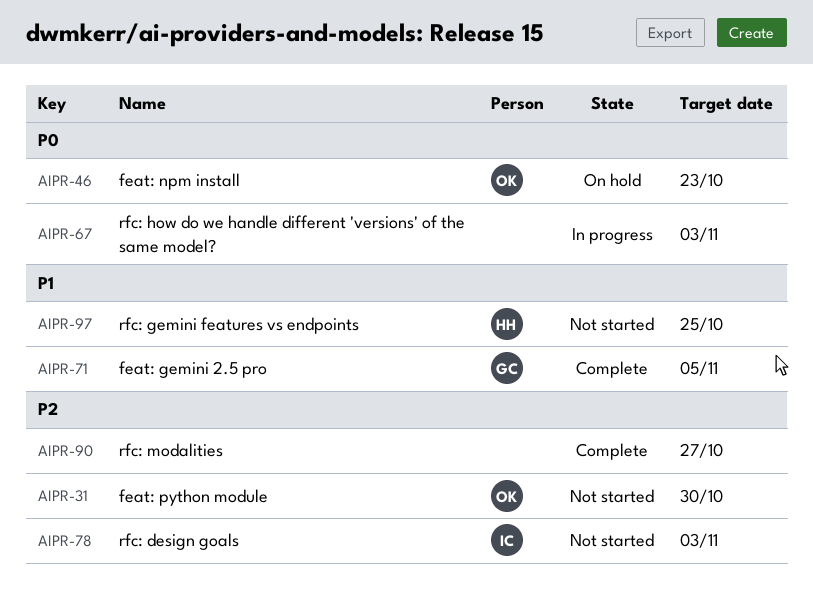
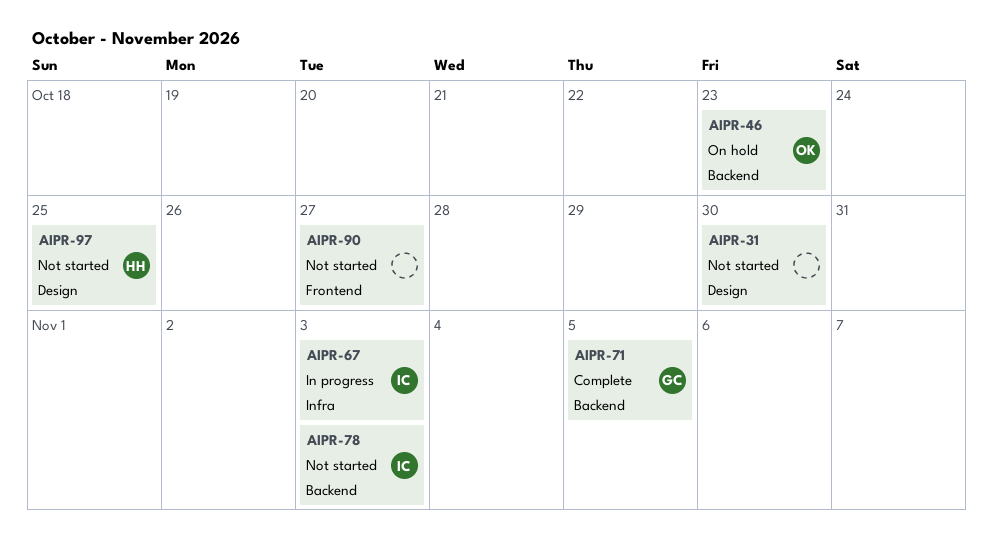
AIPR-31, owner: OK -> none
AIPR-67, owner: none -> IC
AIPR-90, status: Complete -> Not started

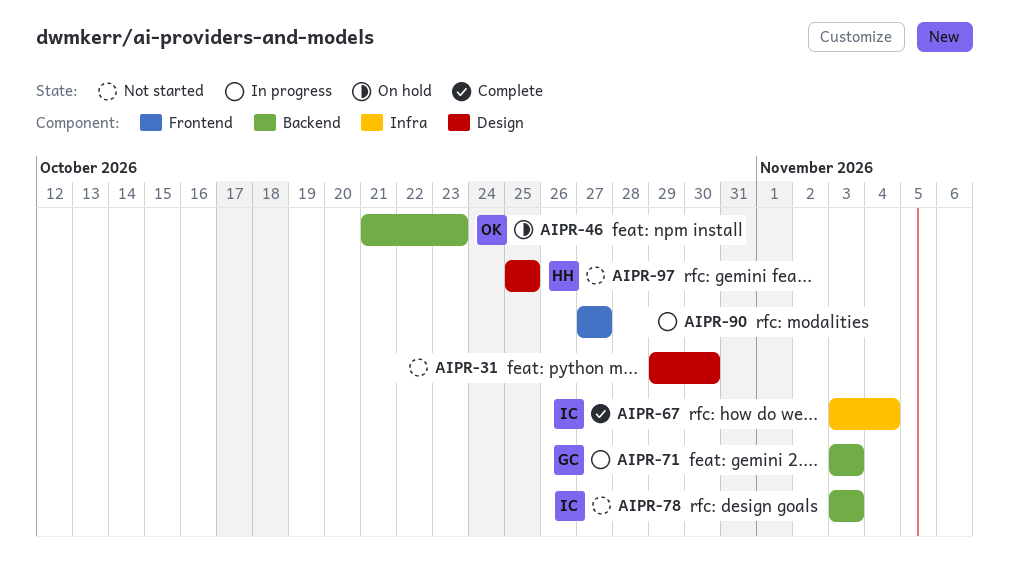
AIPR-67, status: In progress -> Complete
AIPR-67, due: Nov 3 -> Nov 4
AIPR-71, status: Complete -> In progress
AIPR-71, due: Nov 5 -> Nov 3
AIPR-90, status: Not started -> In progress

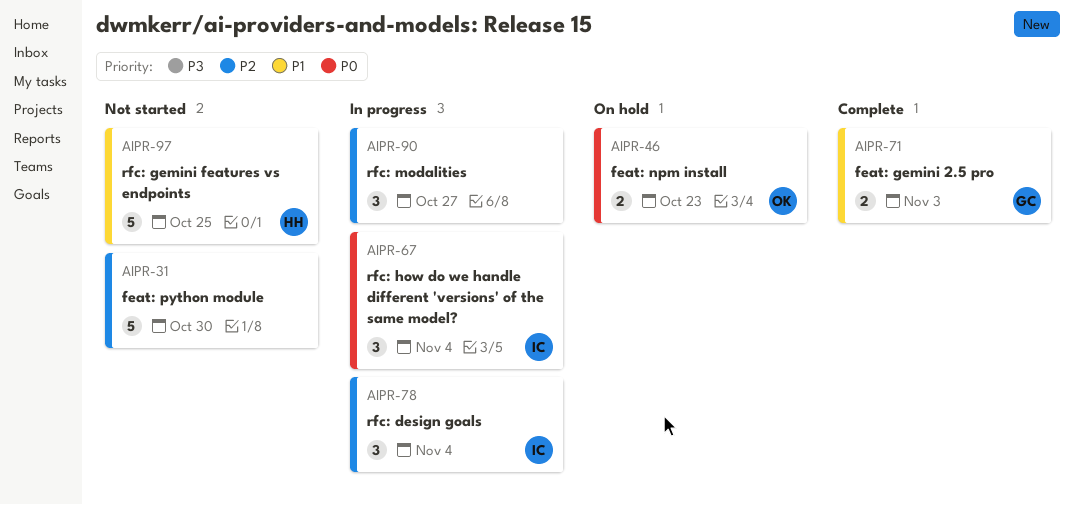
AIPR-67, status: Complete -> In progress
AIPR-71, status: In progress -> Complete
AIPR-78, status: Not started -> In progress
AIPR-78, due: Nov 3 -> Nov 4

